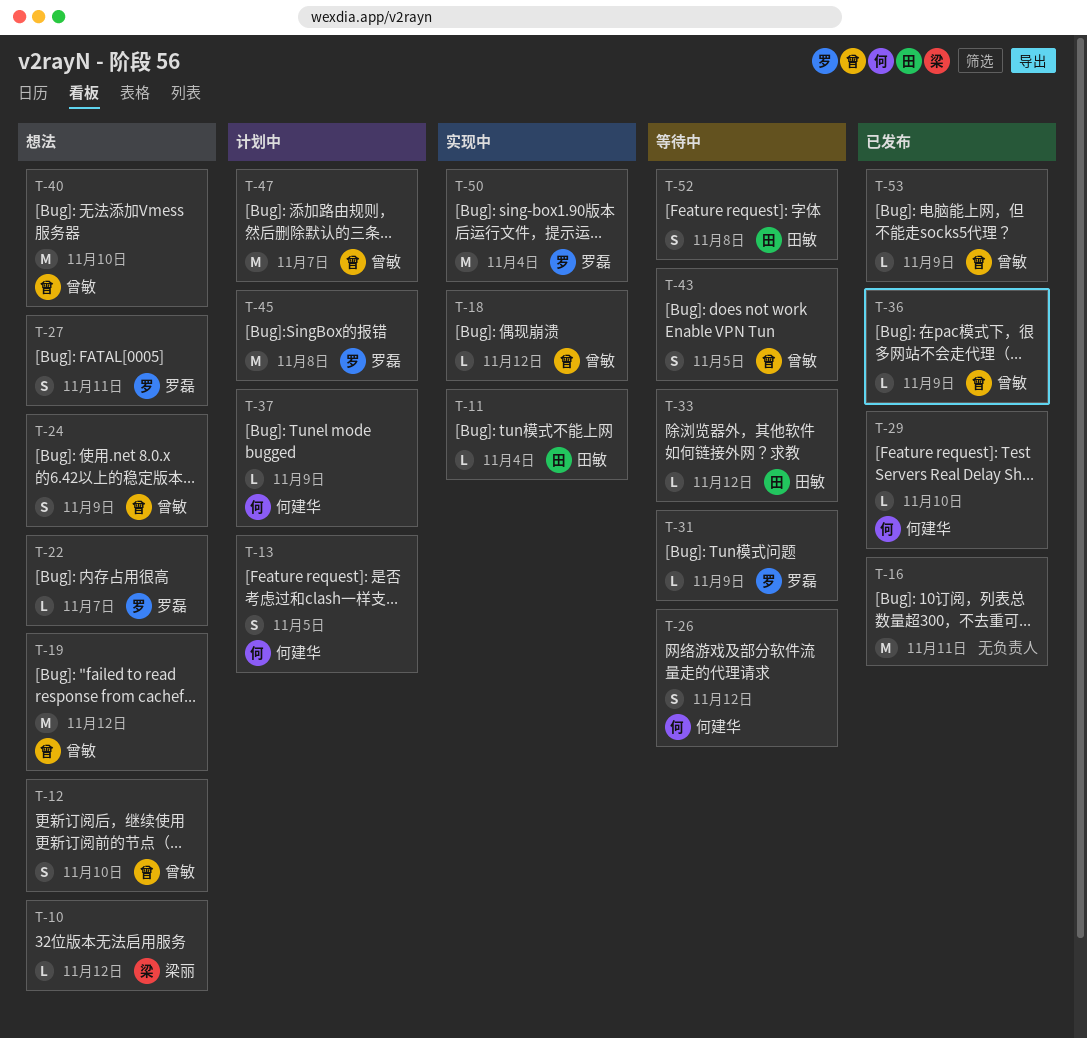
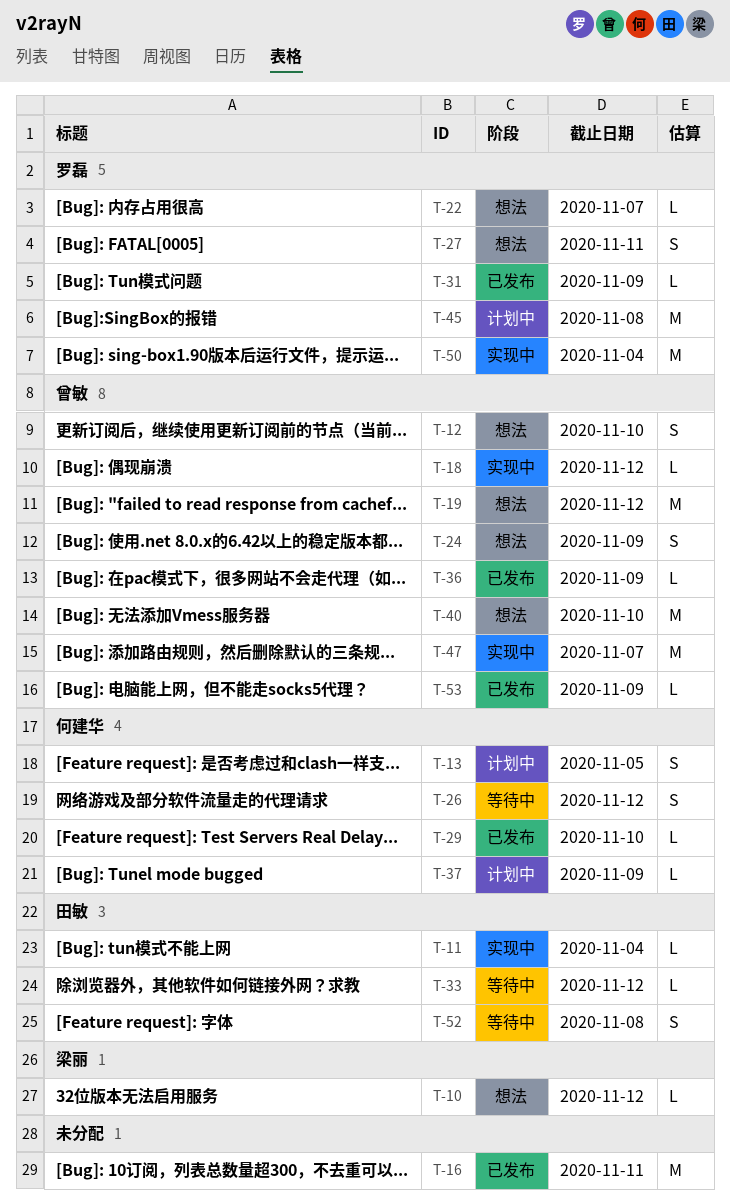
T-31, status: 等待中 -> 已发布
T-43: present -> none
T-47, status: 计划中 -> 实现中

